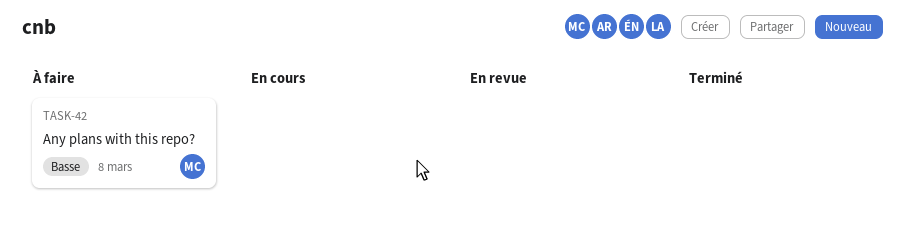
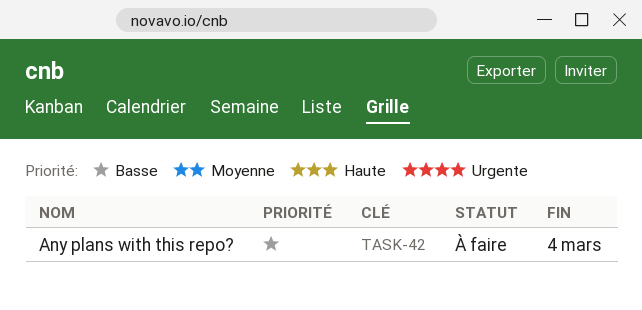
TASK-42, due: Mar 8 -> Mar 4

